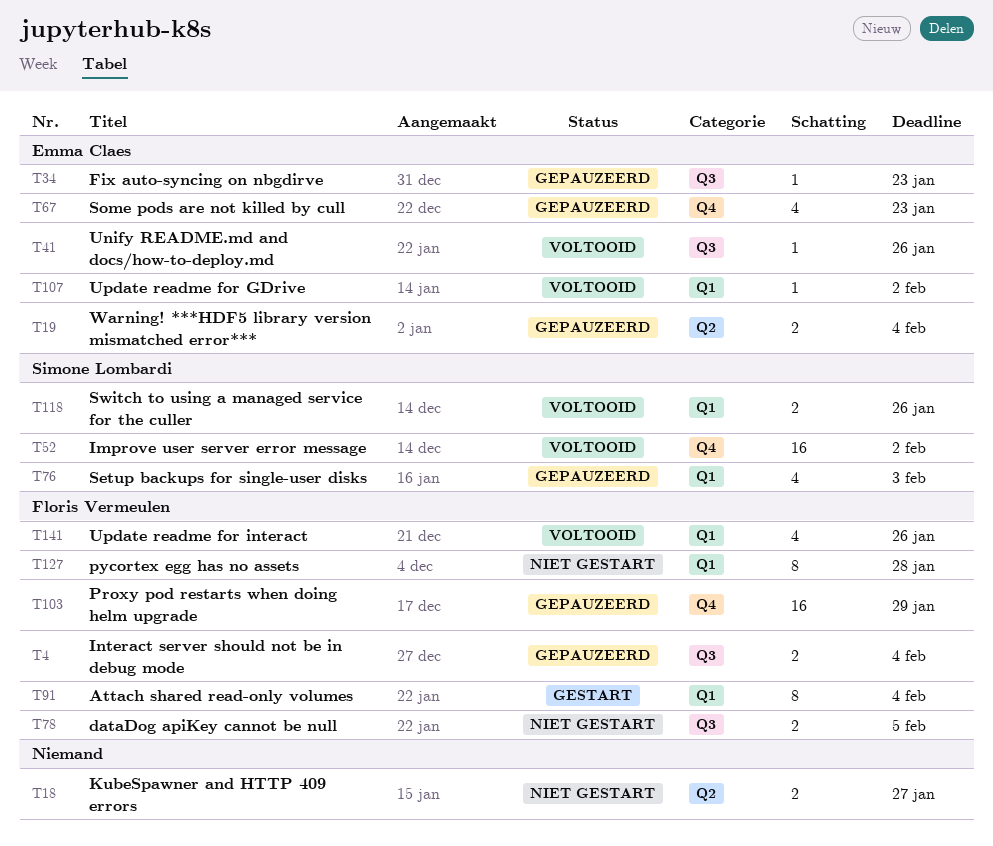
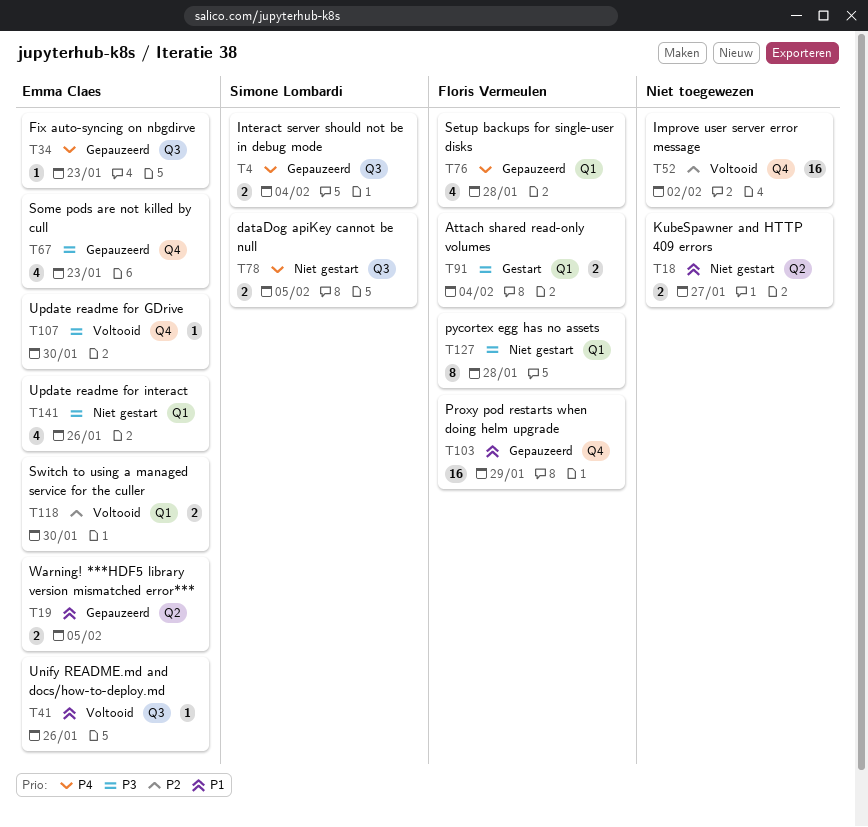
T4, owner: Floris Vermeulen -> Simone Lombardi
T19, due: Feb 4 -> Feb 5
T52, owner: Simone Lombardi -> none
T76, owner: Simone Lombardi -> Floris Vermeulen
T76, due: Feb 3 -> Jan 28
T78, owner: Floris Vermeulen -> Simone Lombardi
T91, estimate: 8 -> 2
T107, label: Q1 -> Q4
T107, due: Feb 2 -> Jan 30
T118, owner: Simone Lombardi -> Emma Claes
T118, due: Jan 26 -> Jan 30
T141, status: Voltooid -> Niet gestart
T141, owner: Floris Vermeulen -> Emma Claes

